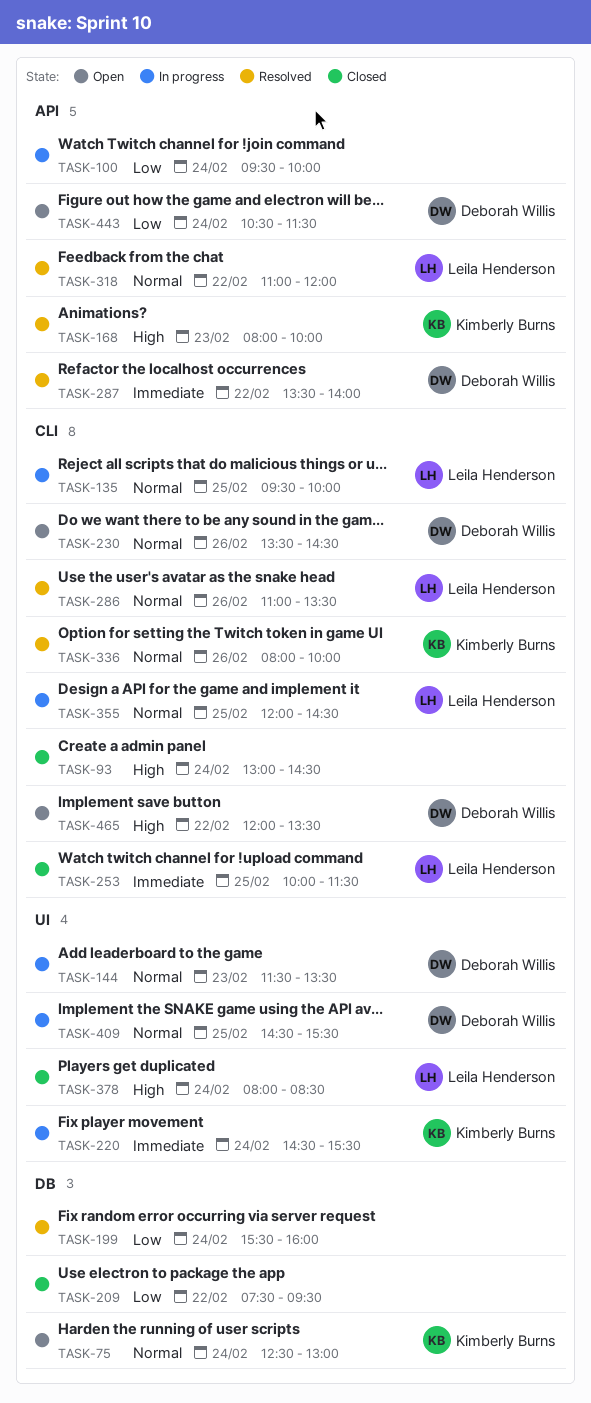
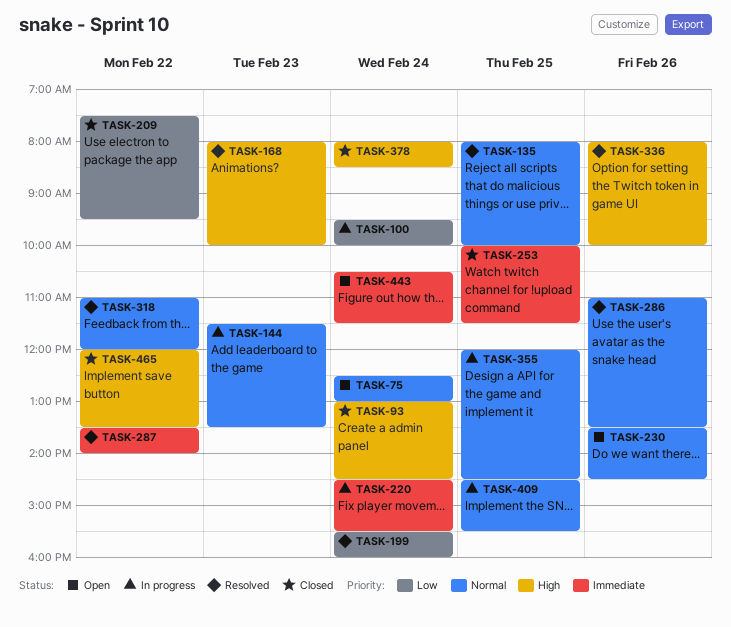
TASK-135, status: In progress -> Resolved
TASK-135, begins: 09:30 -> 08:00
TASK-336, priority: Normal -> High
TASK-443, priority: Low -> Immediate
TASK-465, status: Open -> Closed

